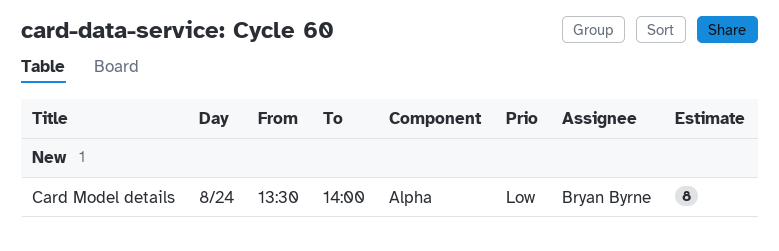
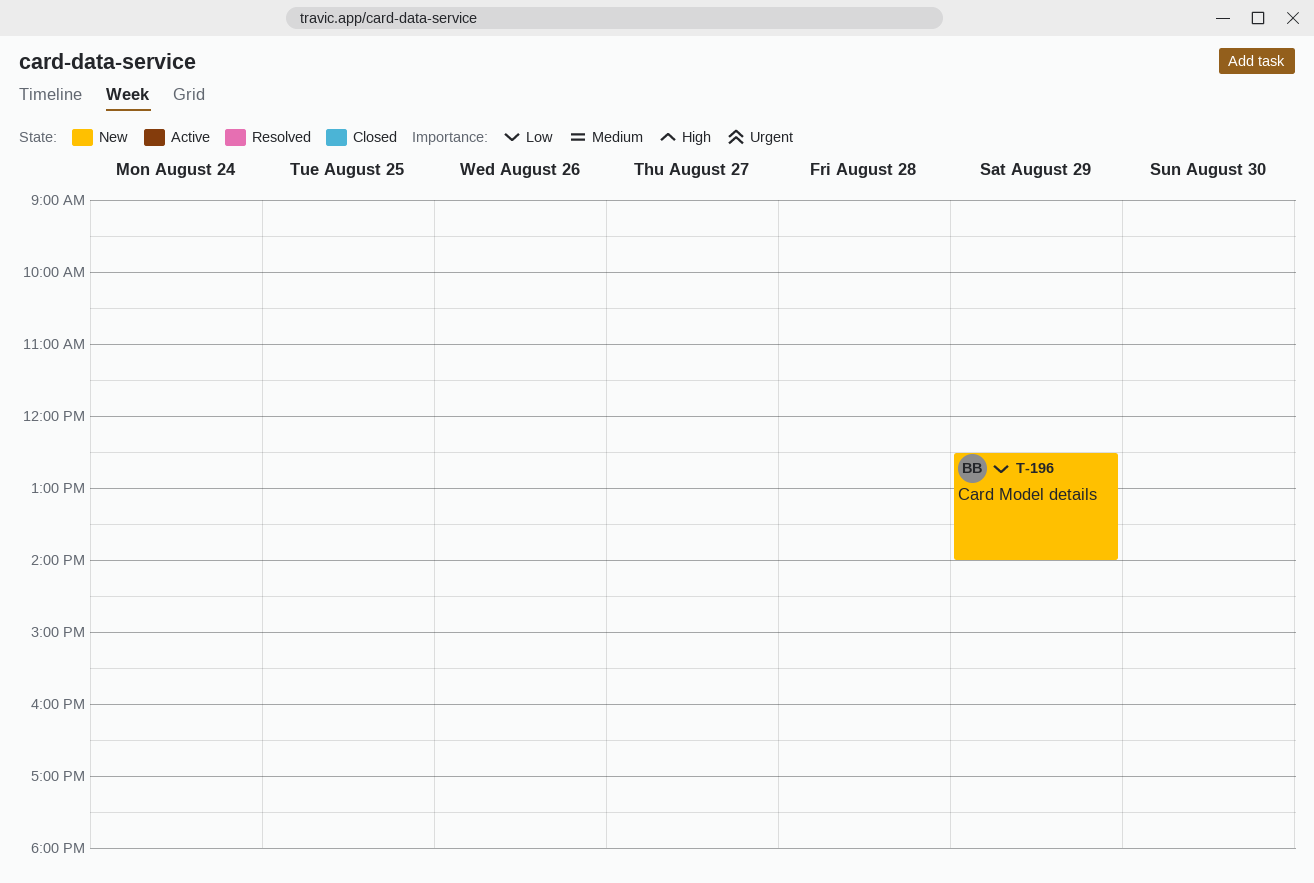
Card Model details, day: Aug 24 -> Aug 29
Card Model details, begins: 13:30 -> 12:30

